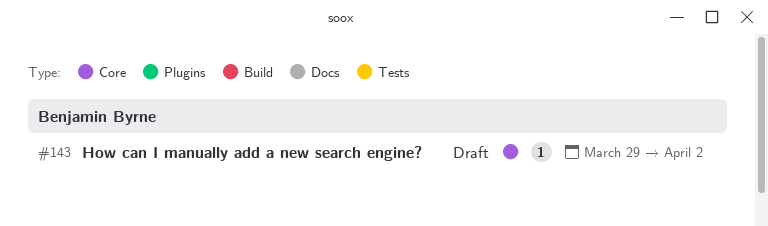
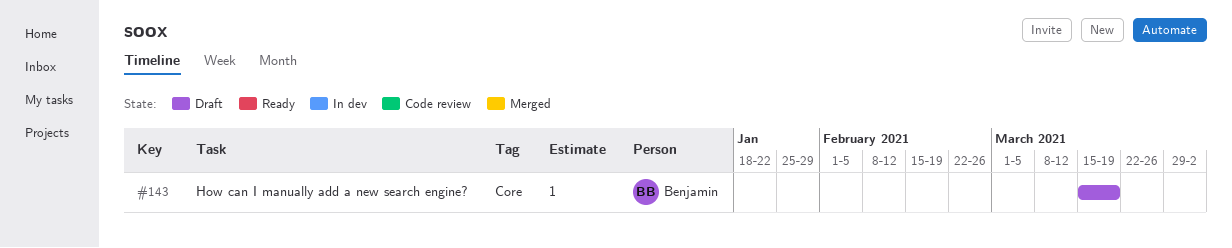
#143, start: Mar 29 -> Mar 15
#143, due: Apr 2 -> Mar 19

